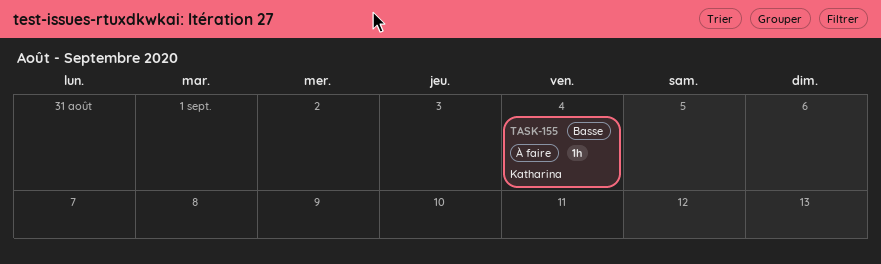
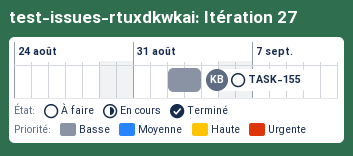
TASK-155, due: Sep 4 -> Sep 3

